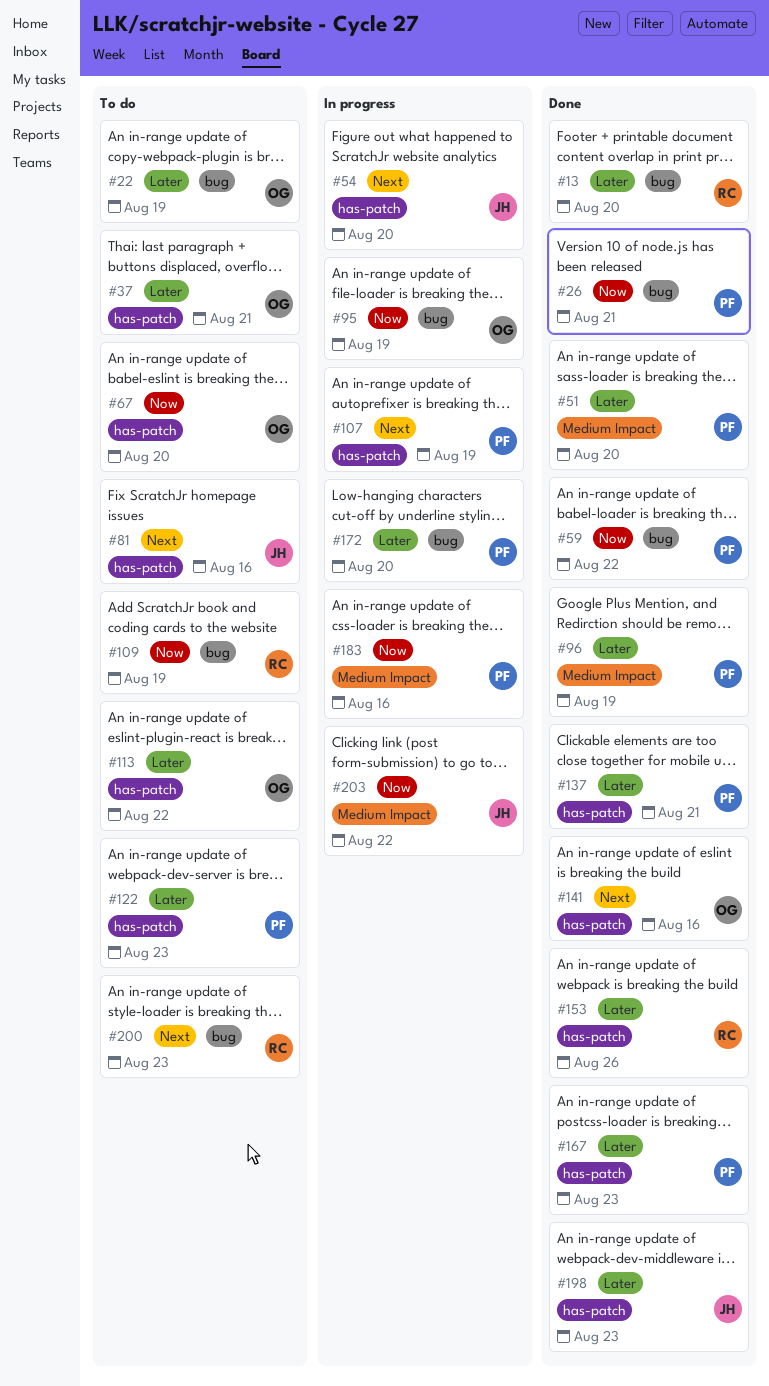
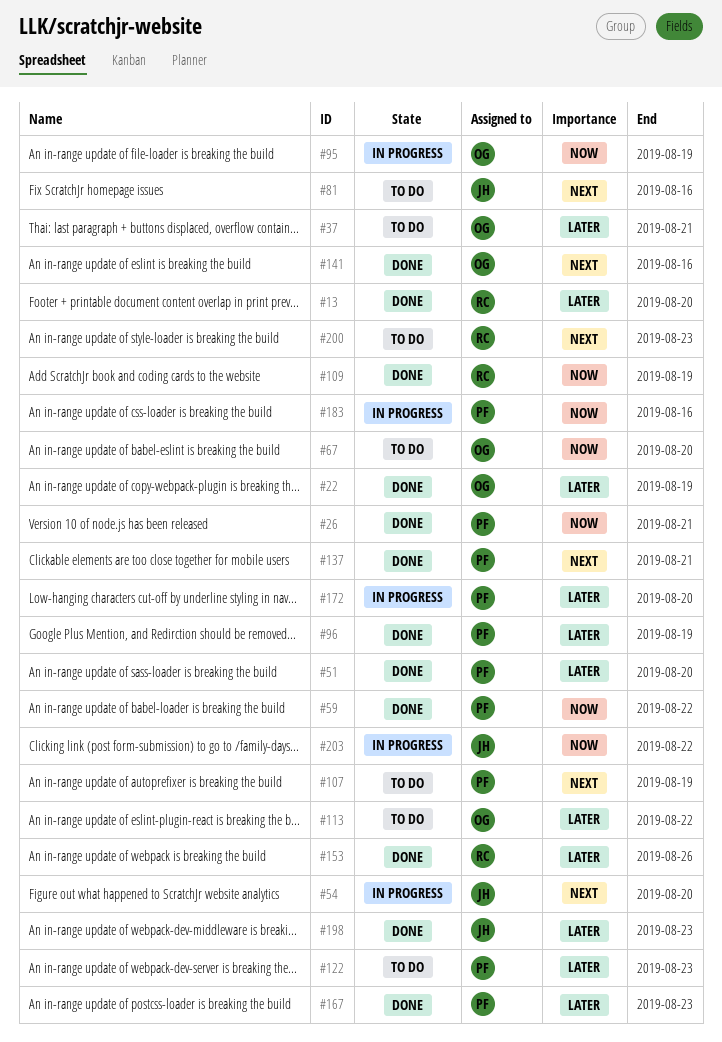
#22, status: To do -> Done
#107, status: In progress -> To do
#109, status: To do -> Done
#137, priority: Later -> Next

